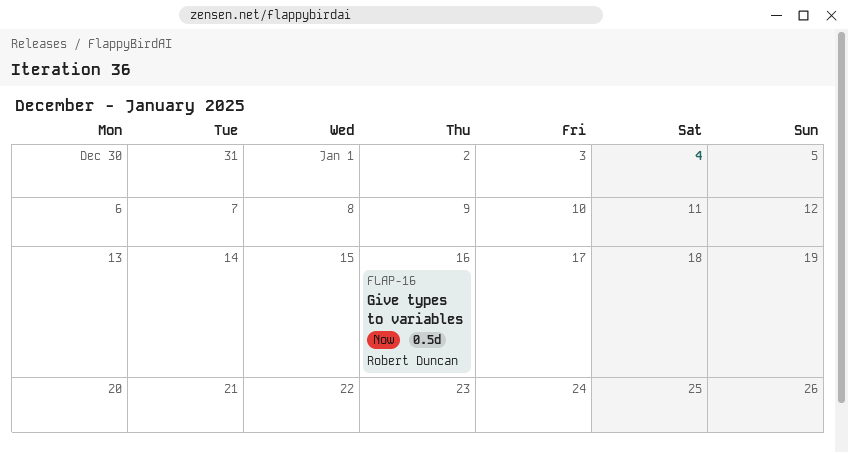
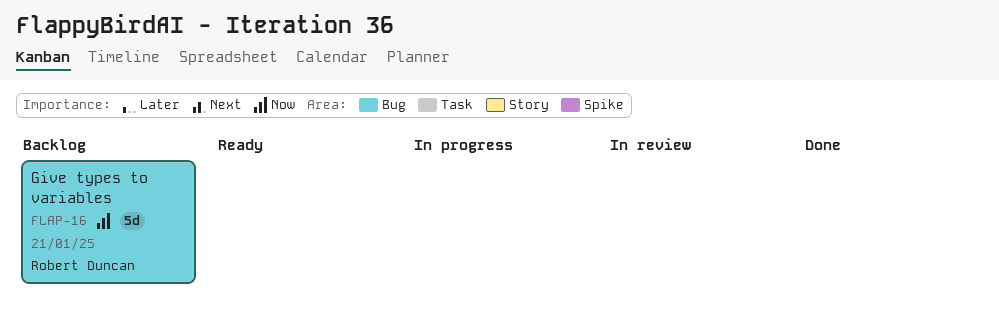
FLAP-16, estimate: 0.5d -> 5d
FLAP-16, due: Jan 16 -> Jan 21

